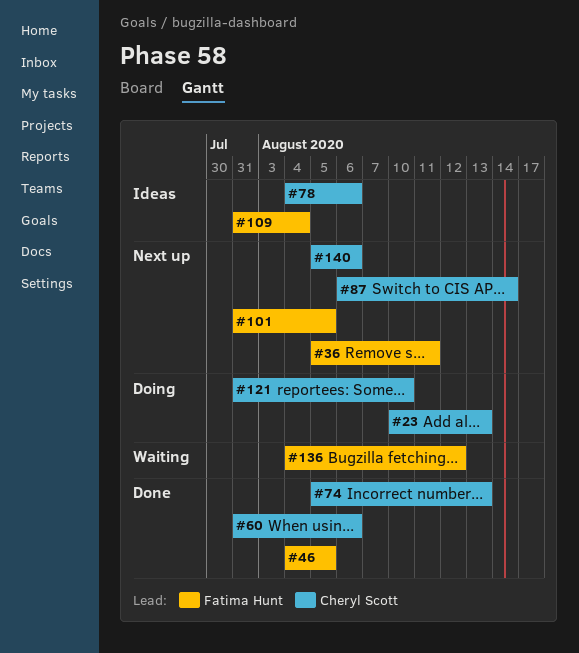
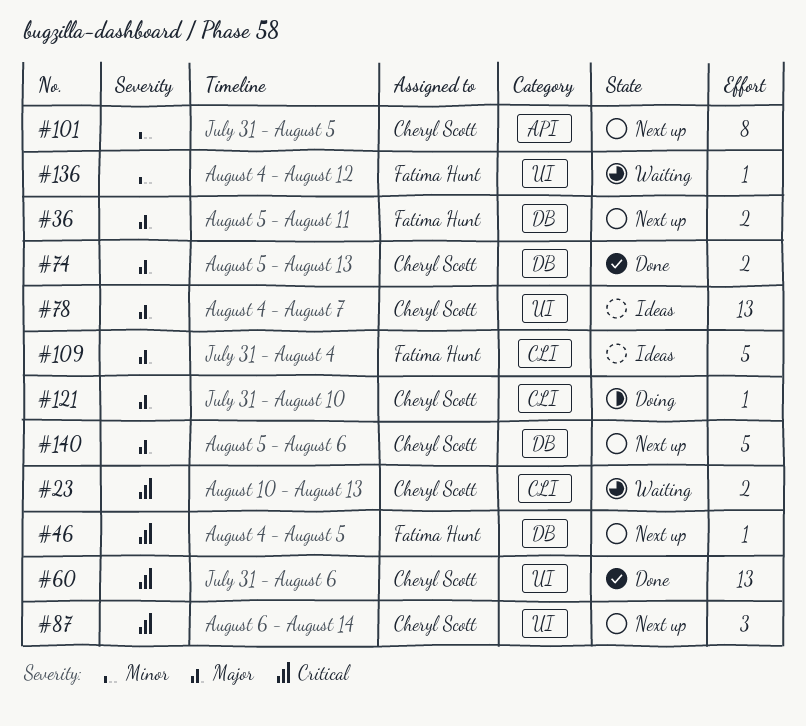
#23, status: Doing -> Waiting
#46, status: Done -> Next up
#78, due: Aug 6 -> Aug 7
#101, owner: Fatima Hunt -> Cheryl Scott

